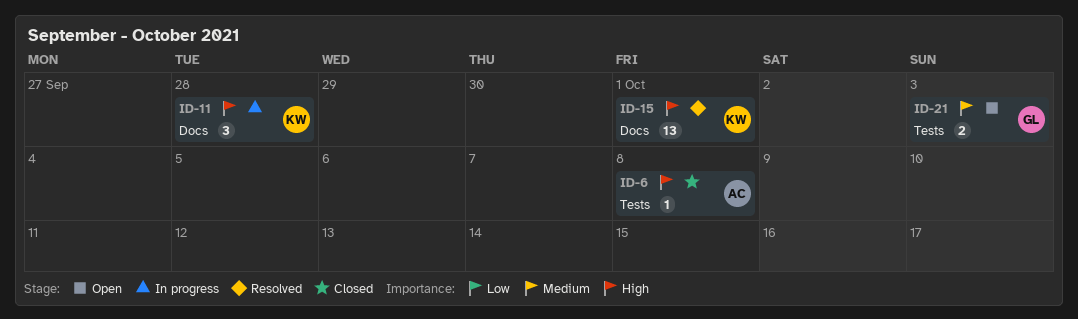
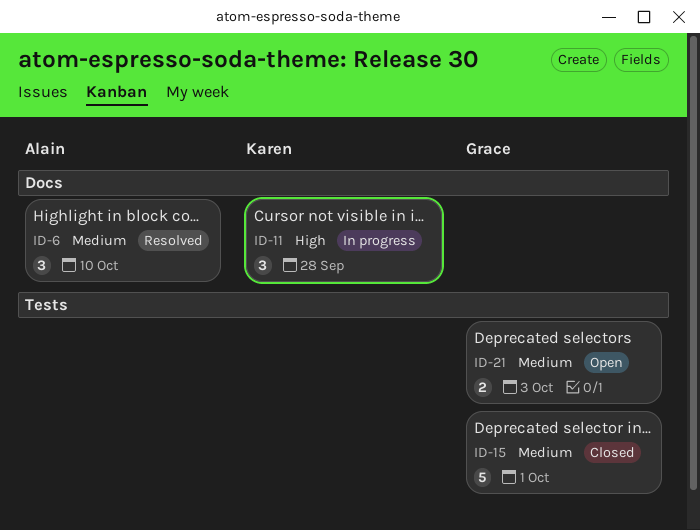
ID-6, status: Closed -> Resolved
ID-6, priority: High -> Medium
ID-6, label: Tests -> Docs
ID-6, estimate: 1 -> 3
ID-6, due: Oct 8 -> Oct 10
ID-15, status: Resolved -> Closed
ID-15, owner: Karen -> Grace
ID-15, priority: High -> Medium
ID-15, label: Docs -> Tests
ID-15, estimate: 13 -> 5

